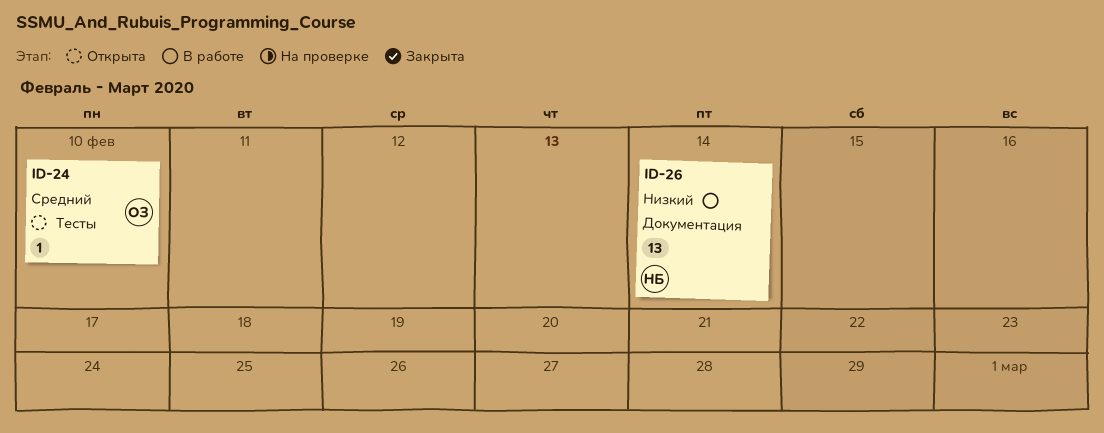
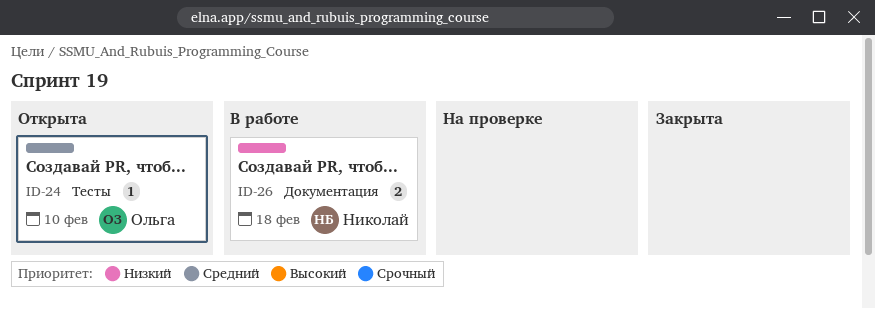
ID-26, estimate: 13 -> 2
ID-26, due: Feb 14 -> Feb 18

